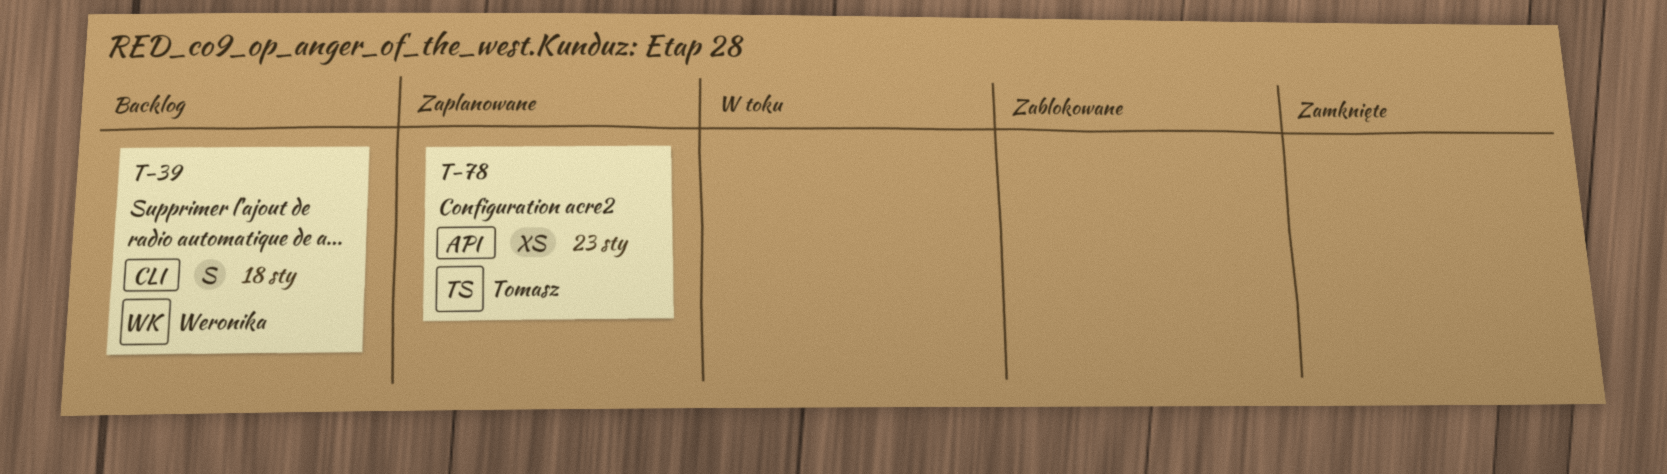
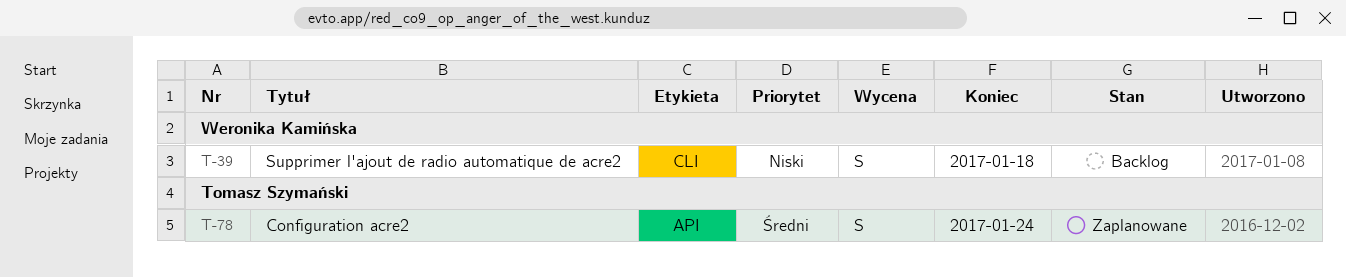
T-78, estimate: XS -> S
T-78, due: Jan 23 -> Jan 24

